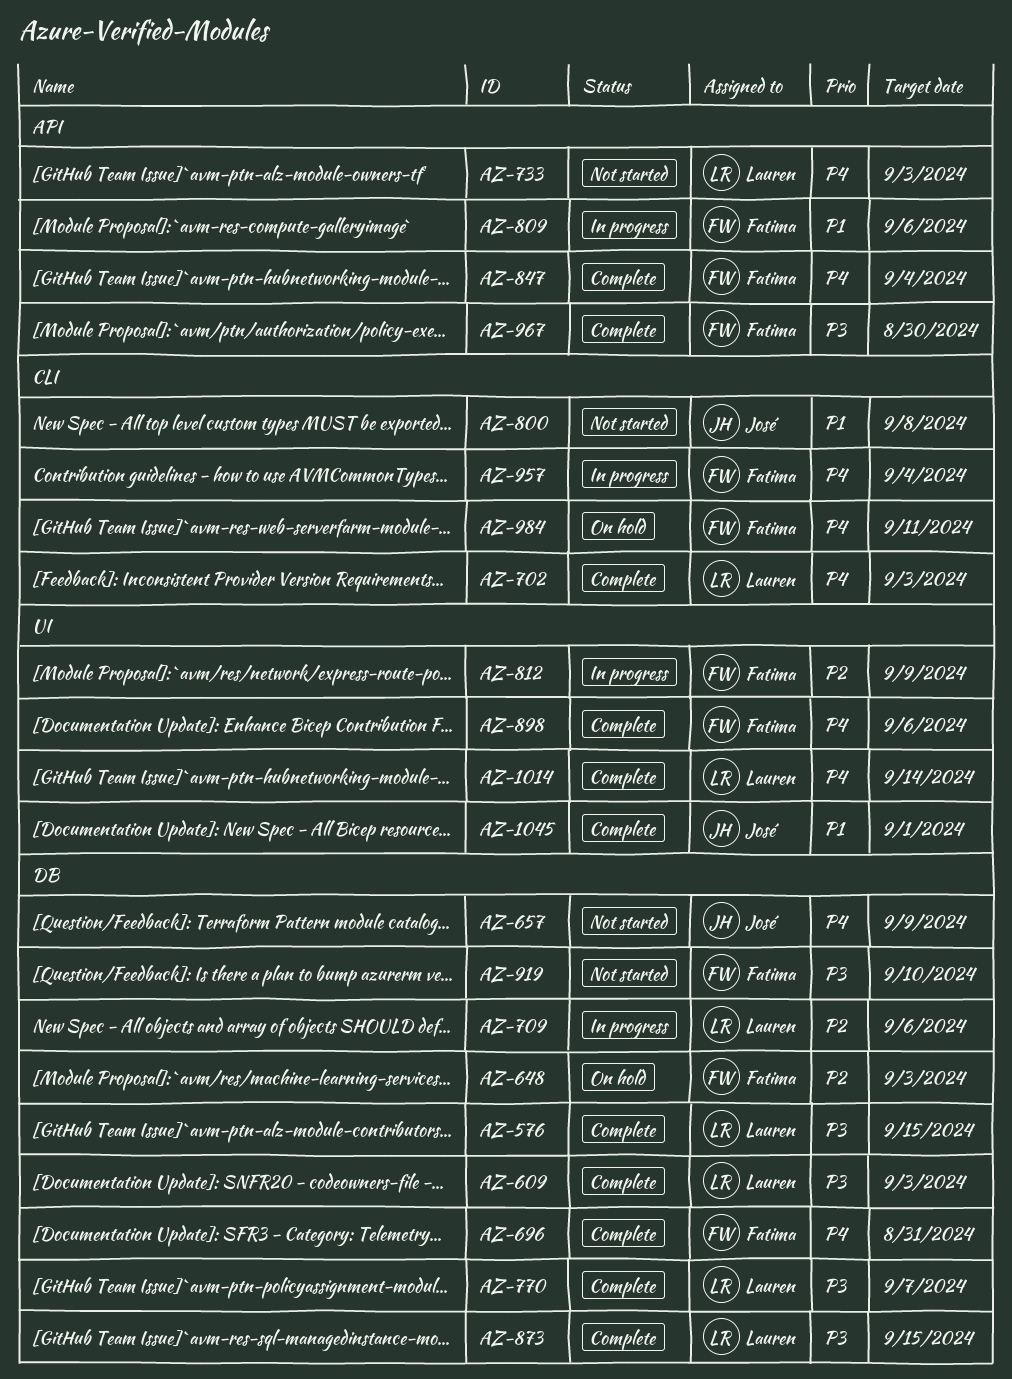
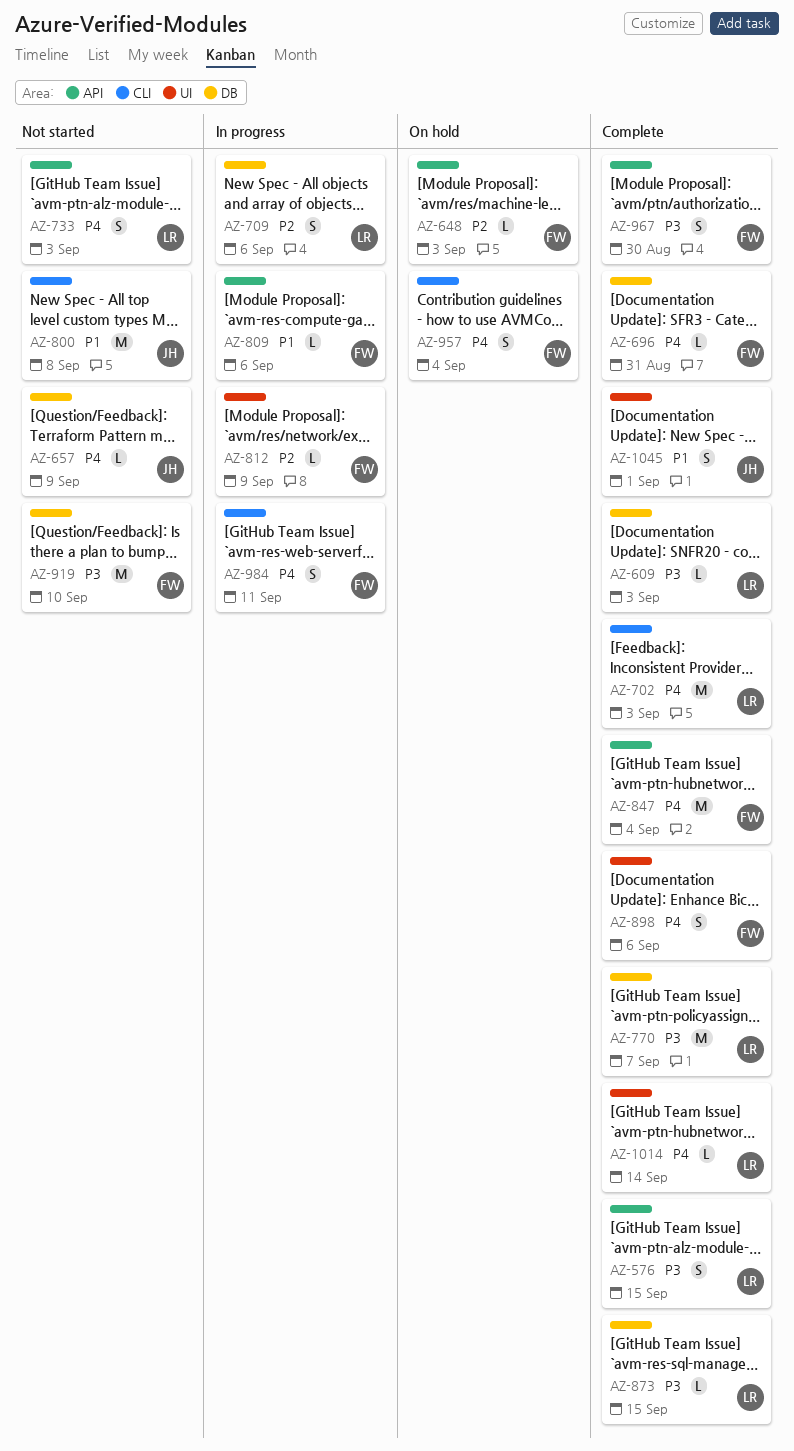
AZ-576, label: DB -> API
AZ-648, label: DB -> API
AZ-957, status: In progress -> On hold
AZ-984, status: On hold -> In progress

